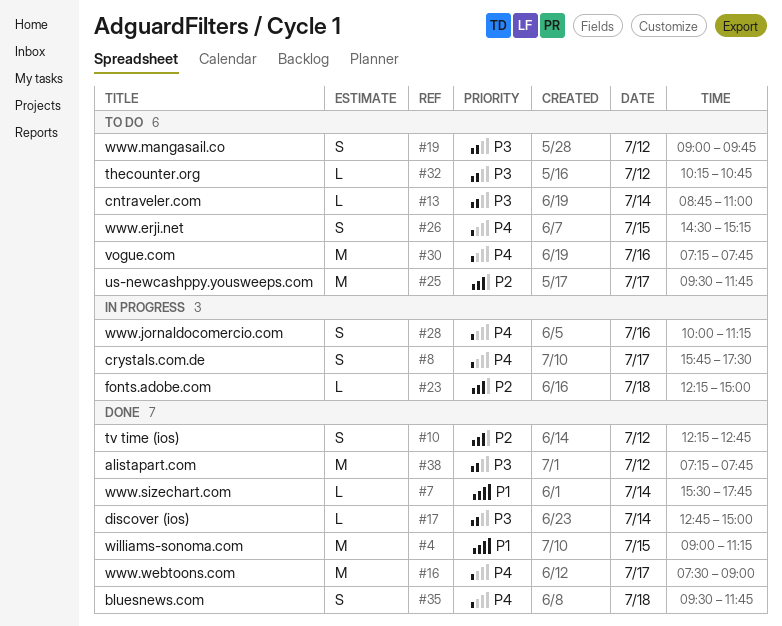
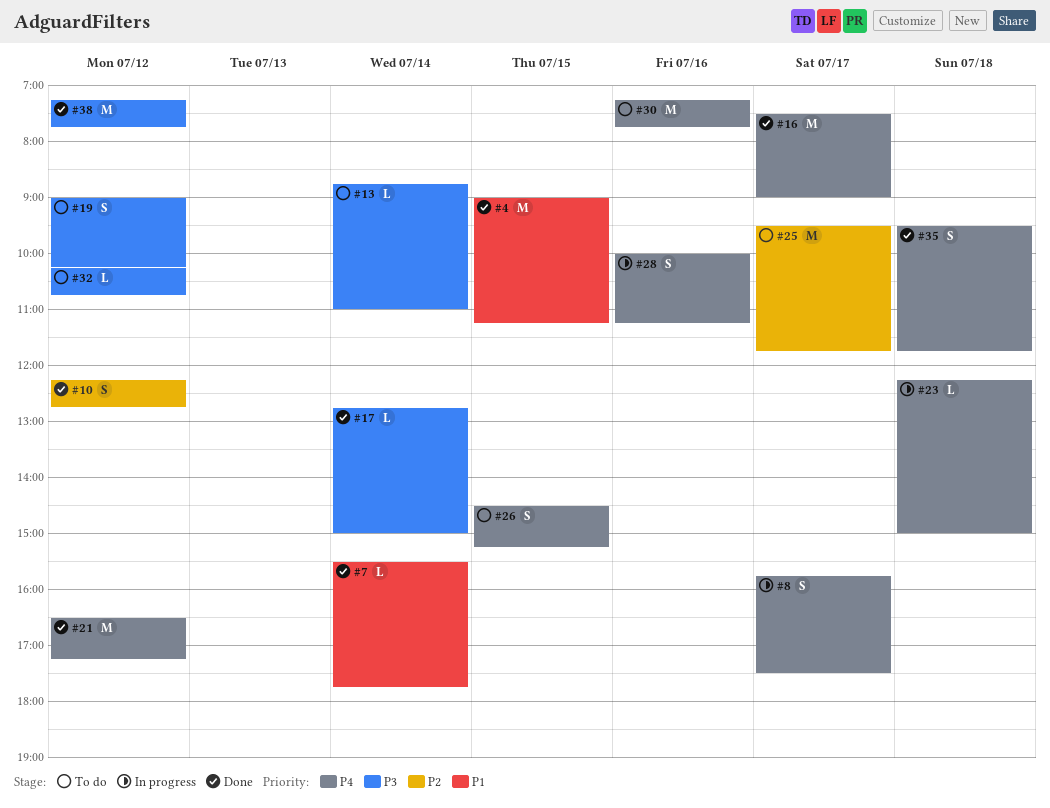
#19, ends: 09:45 -> 10:15
#21: none -> present
#23, priority: P2 -> P4

